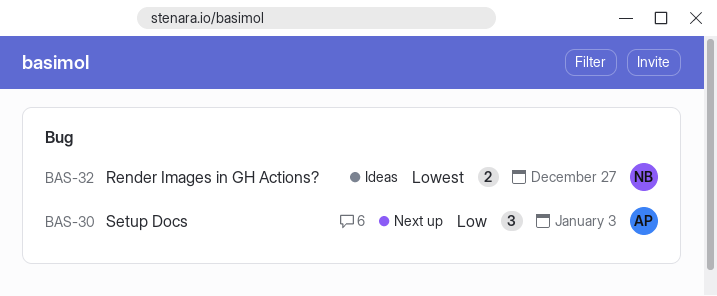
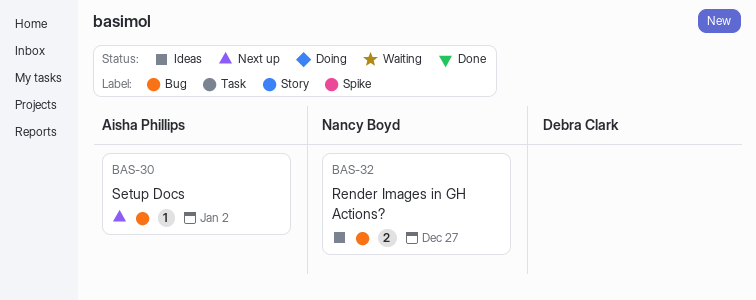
BAS-30, estimate: 3 -> 1
BAS-30, due: Jan 3 -> Jan 2

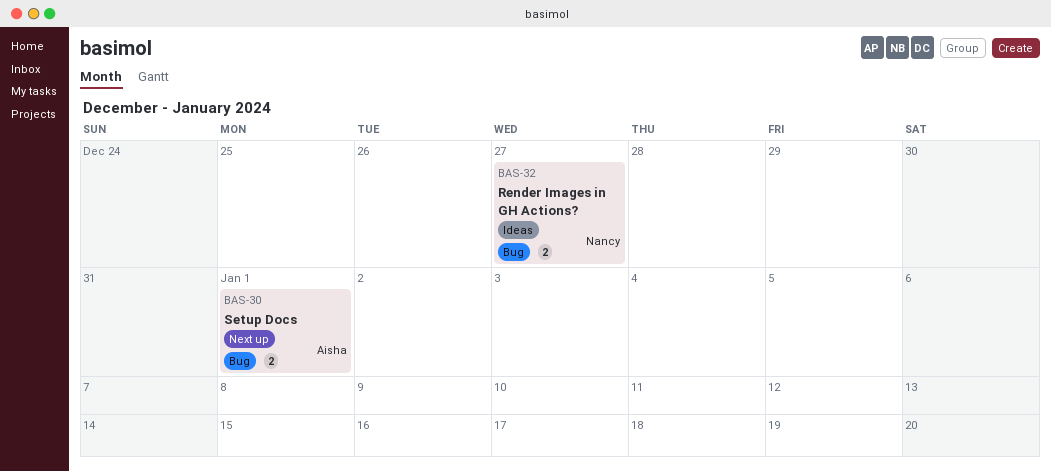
BAS-30, estimate: 1 -> 2
BAS-30, due: Jan 2 -> Jan 1

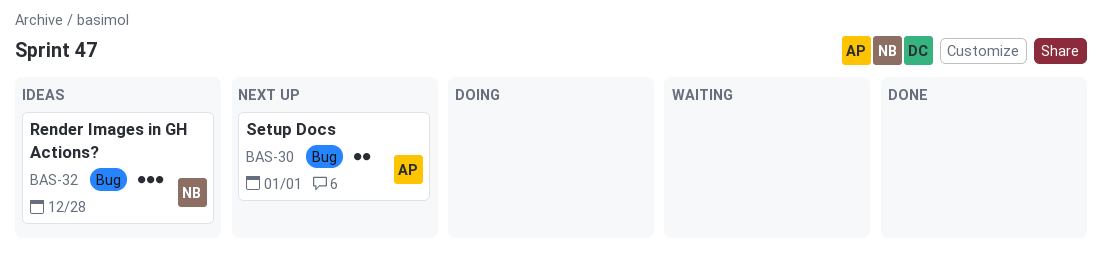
BAS-32, estimate: 2 -> 3
BAS-32, due: Dec 27 -> Dec 28

